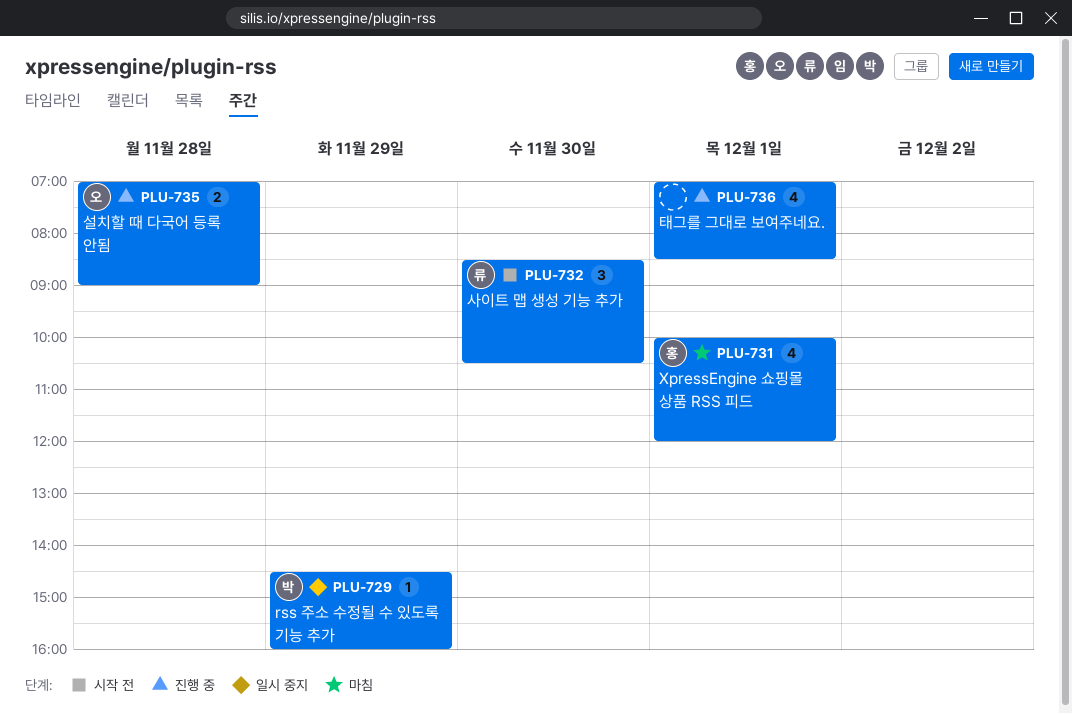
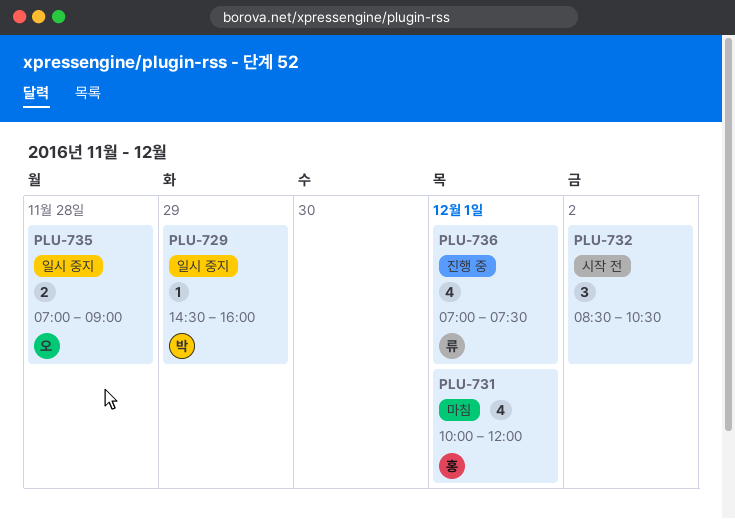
PLU-732, owner: 류 -> none
PLU-732, day: Nov 30 -> Dec 2
PLU-735, status: 진행 중 -> 일시 중지
PLU-736, owner: none -> 류
PLU-736, ends: 08:30 -> 07:30

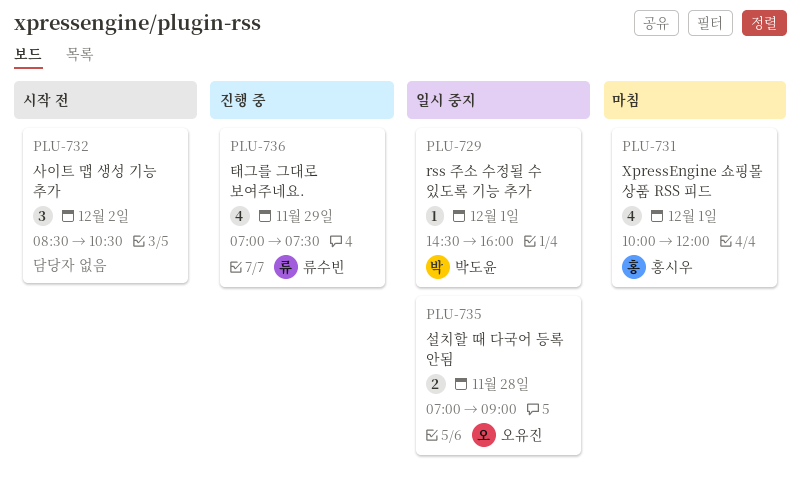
PLU-729, day: Nov 29 -> Dec 1
PLU-736, day: Dec 1 -> Nov 29

